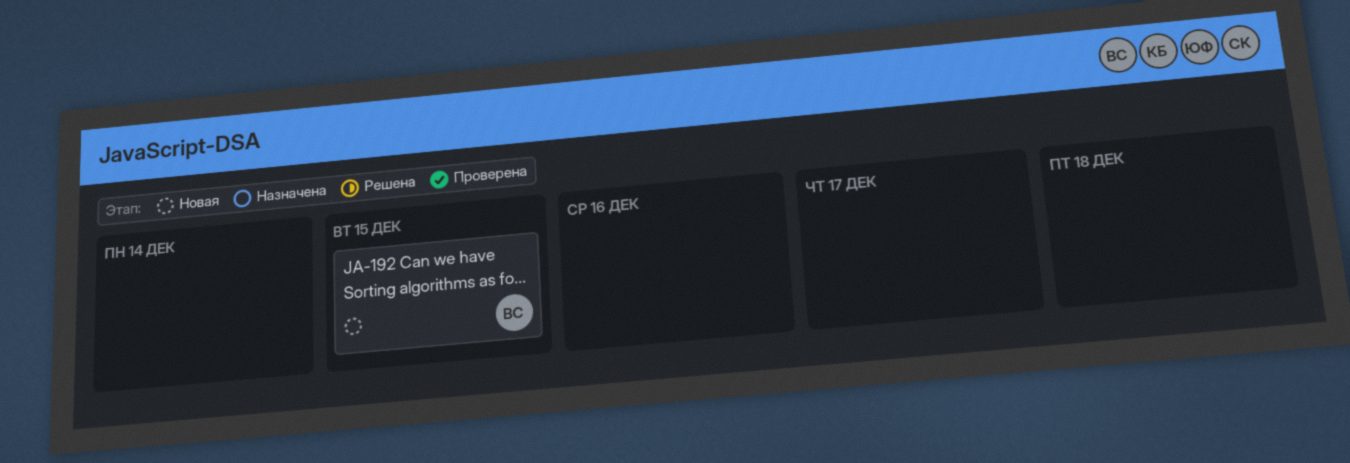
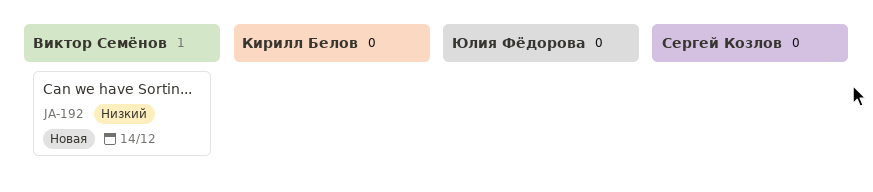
JA-192, due: Dec 15 -> Dec 14

